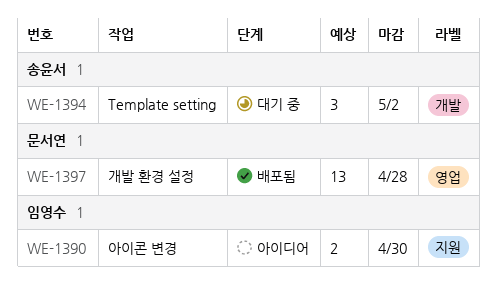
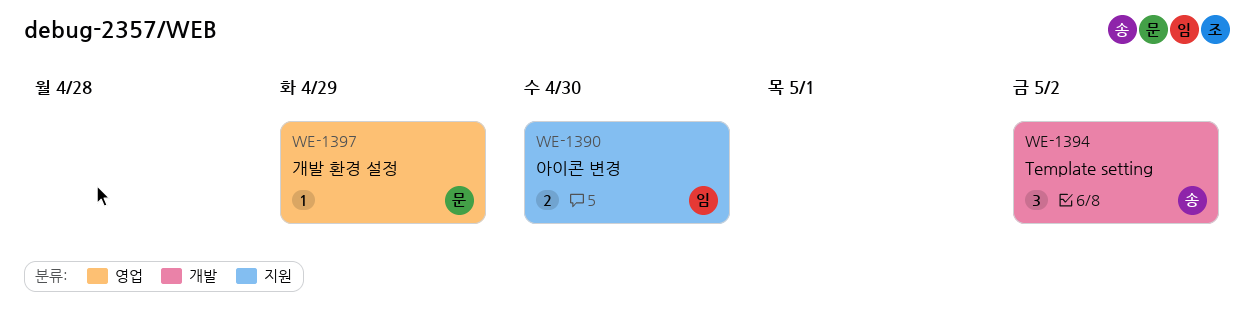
WE-1397, estimate: 13 -> 1
WE-1397, due: Apr 28 -> Apr 29

